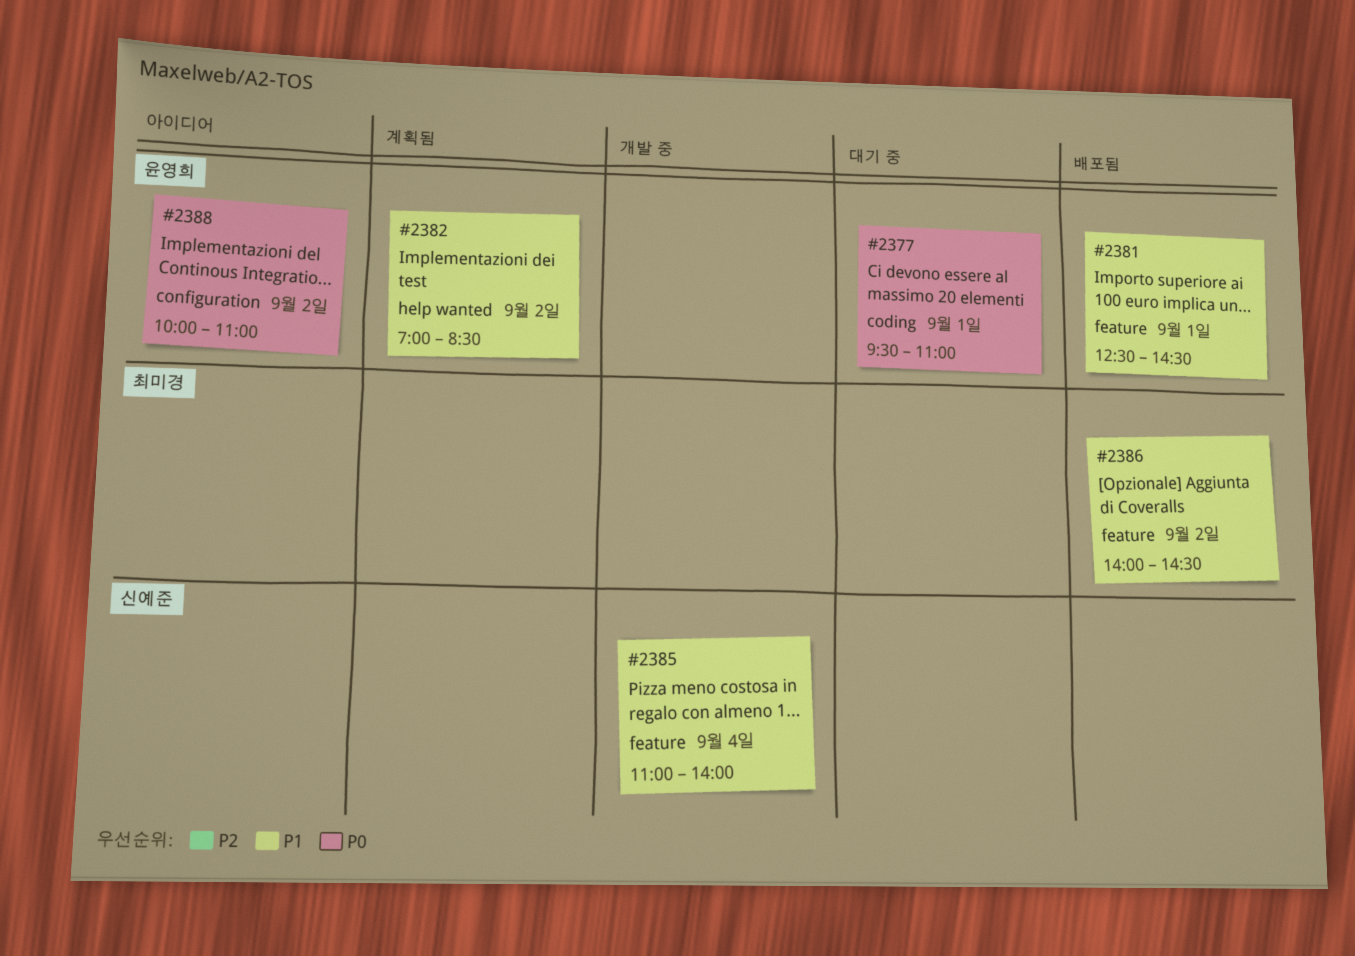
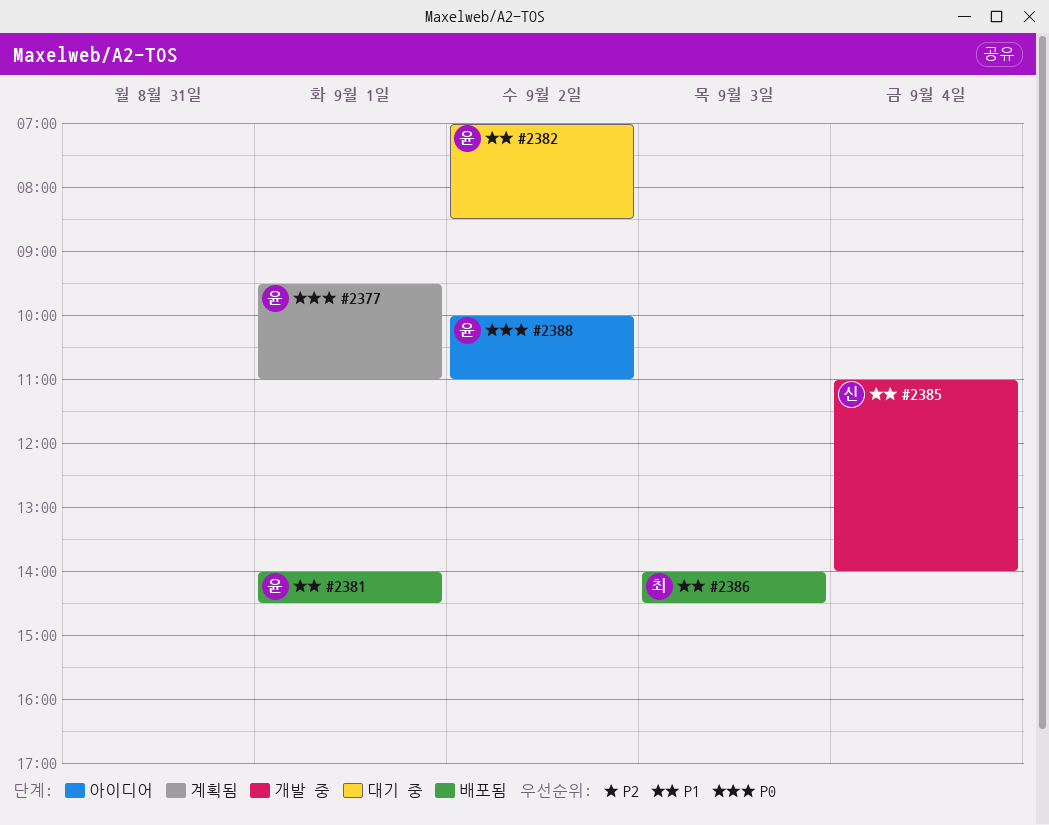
#2377, status: 대기 중 -> 계획됨
#2381, begins: 12:30 -> 14:00
#2382, status: 계획됨 -> 대기 중
#2386, day: Sep 2 -> Sep 3

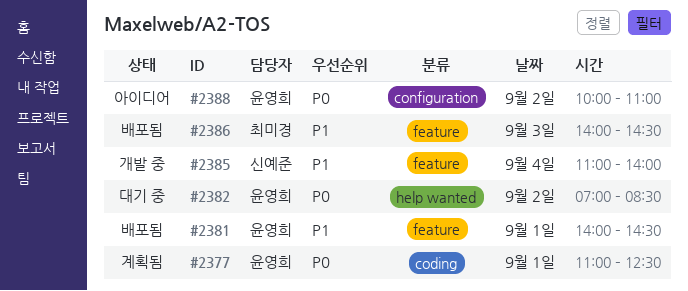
#2377, begins: 09:30 -> 11:00
#2377, ends: 11:00 -> 12:30
#2382, priority: P1 -> P0

